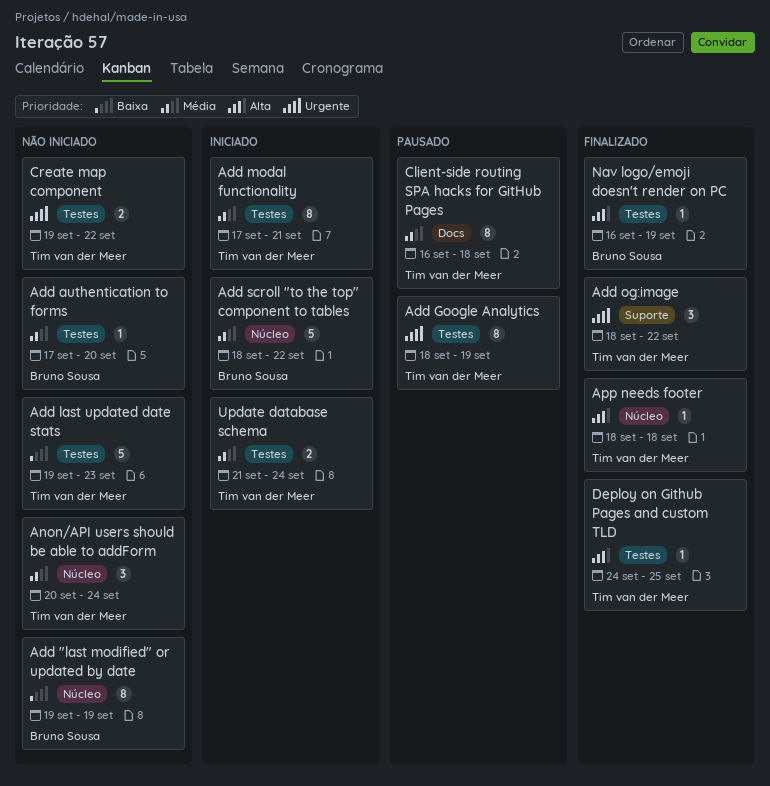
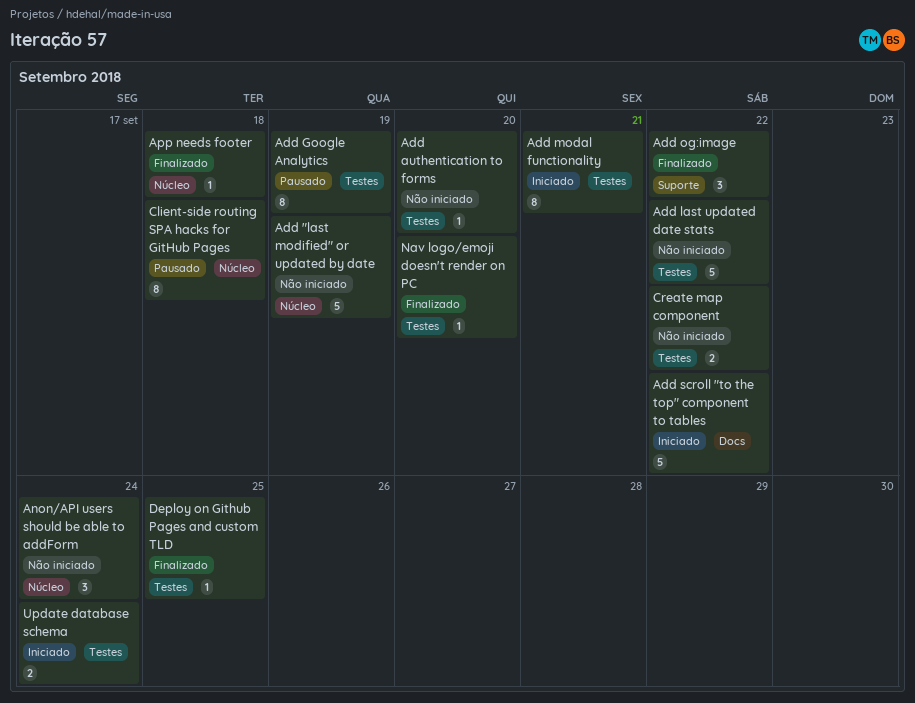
Add "last modified" or updated by date, estimate: 8 -> 5
Add last updated date stats, due: Sep 23 -> Sep 22
Add scroll "to the top" component to tables, label: Núcleo -> Docs
Client-side routing SPA hacks for GitHub Pages, label: Docs -> Núcleo
Nav logo/emoji doesn't render on PC, due: Sep 19 -> Sep 20

